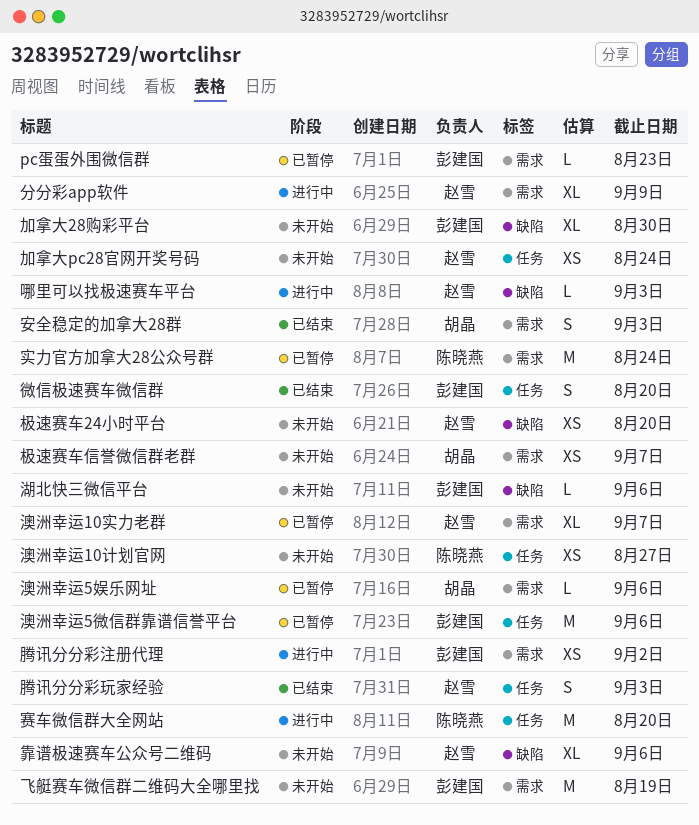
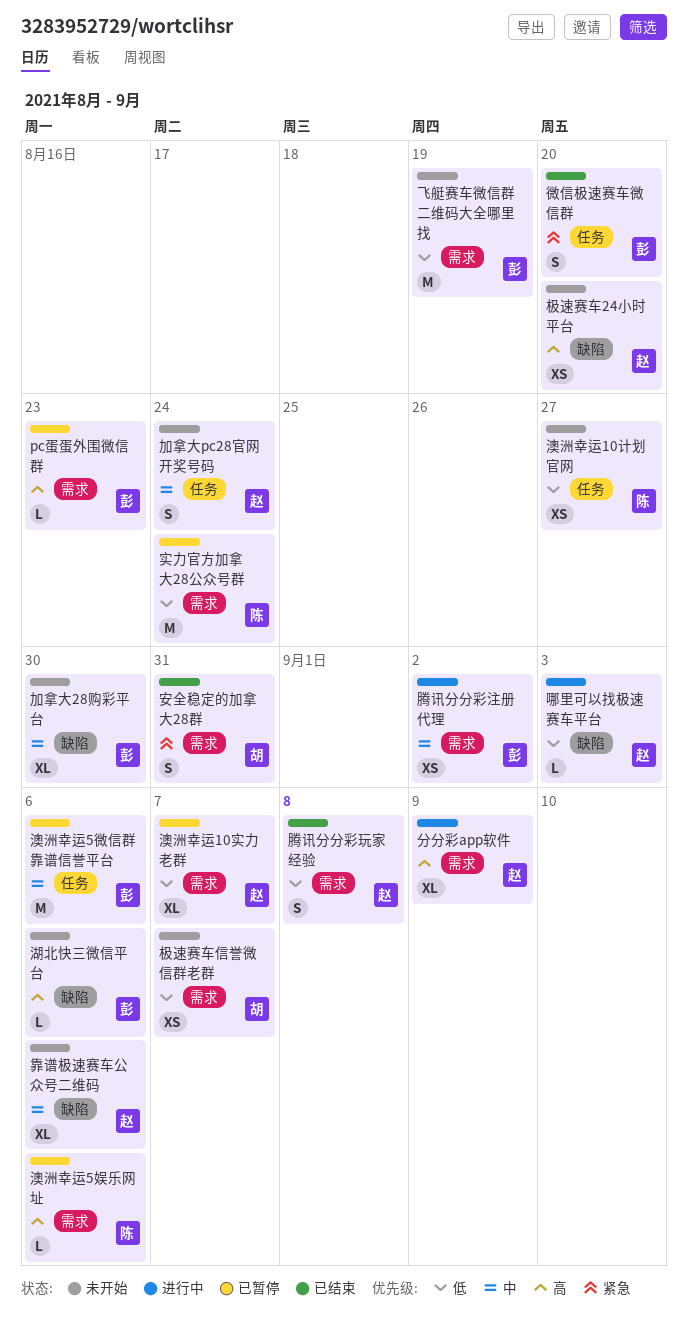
加拿大pc28官网开奖号码, estimate: XS -> S
安全稳定的加拿大28群, due: Sep 3 -> Aug 31
澳洲幸运5娱乐网址, owner: 胡晶 -> 陈晓燕
腾讯分分彩玩家经验, label: 任务 -> 需求
腾讯分分彩玩家经验, due: Sep 3 -> Sep 8
赛车微信群大全网站: present -> none

